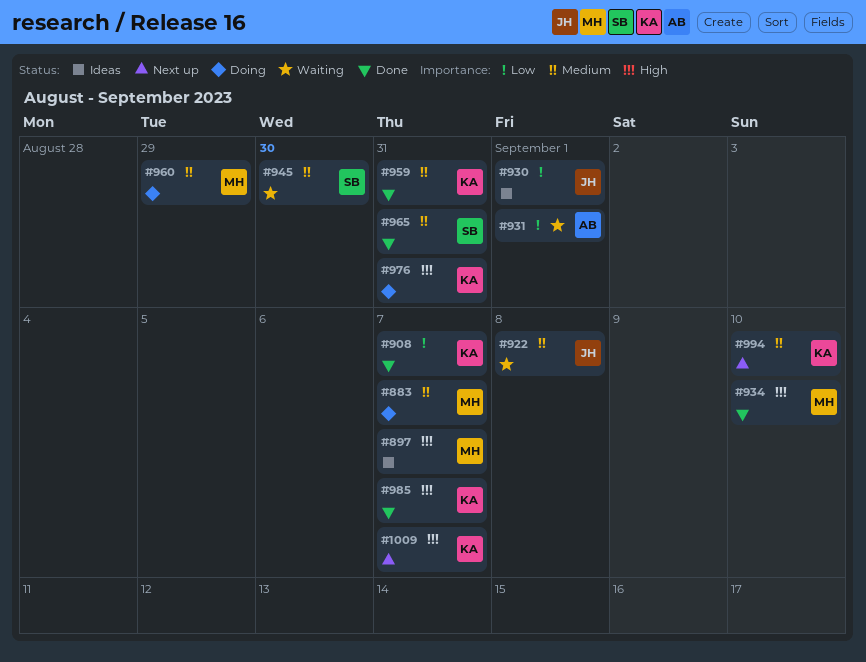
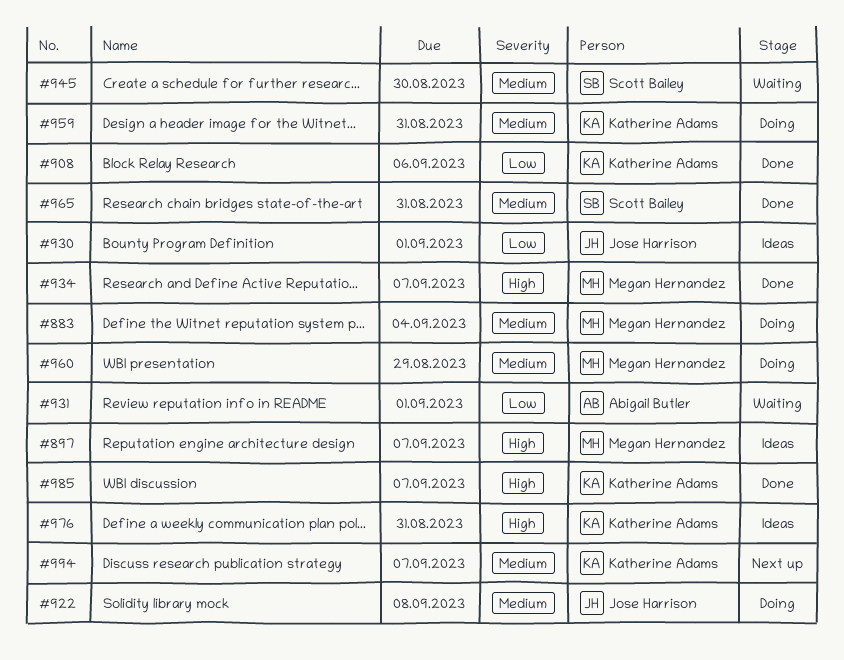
#883, due: Sep 7 -> Sep 4
#908, due: Sep 7 -> Sep 6
#922, status: Waiting -> Doing
#934, due: Sep 10 -> Sep 7
#959, status: Done -> Doing
#976, status: Doing -> Ideas
#994, due: Sep 10 -> Sep 7
#1009: present -> none

